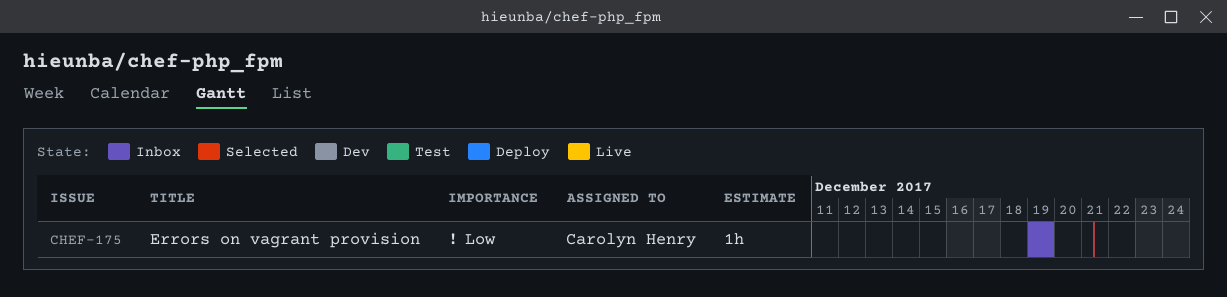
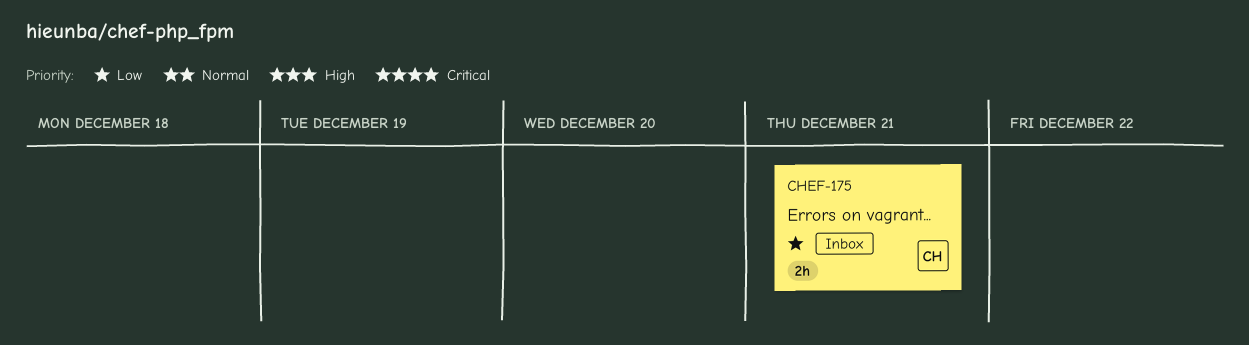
CHEF-175, estimate: 1h -> 2h
CHEF-175, due: Dec 19 -> Dec 21

